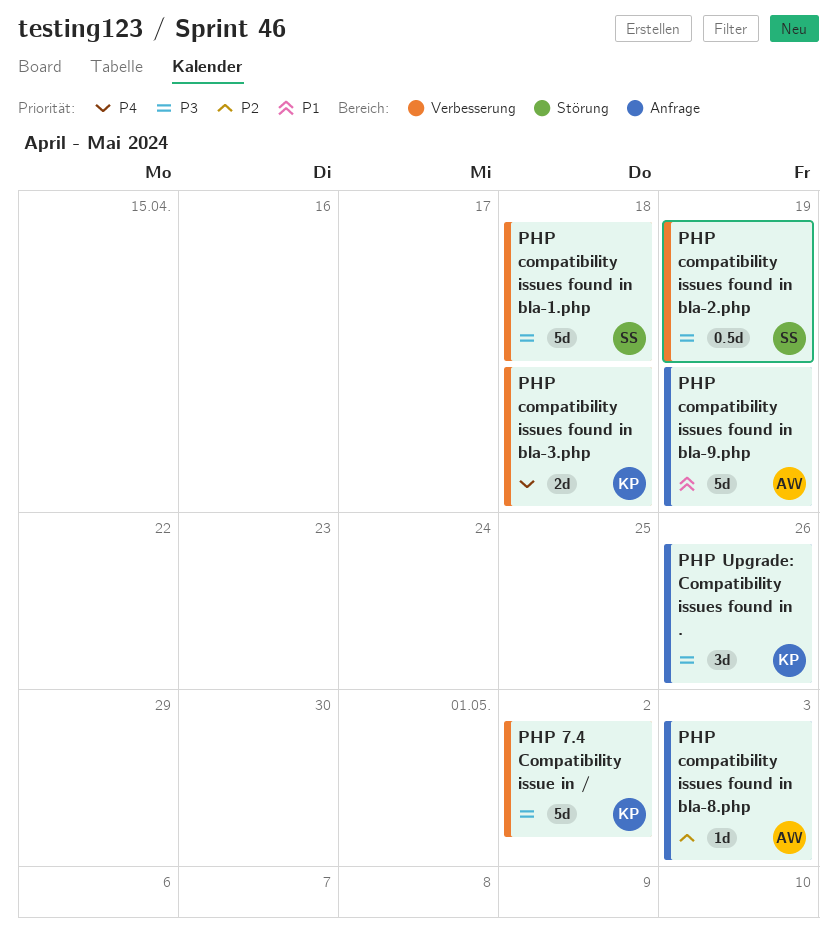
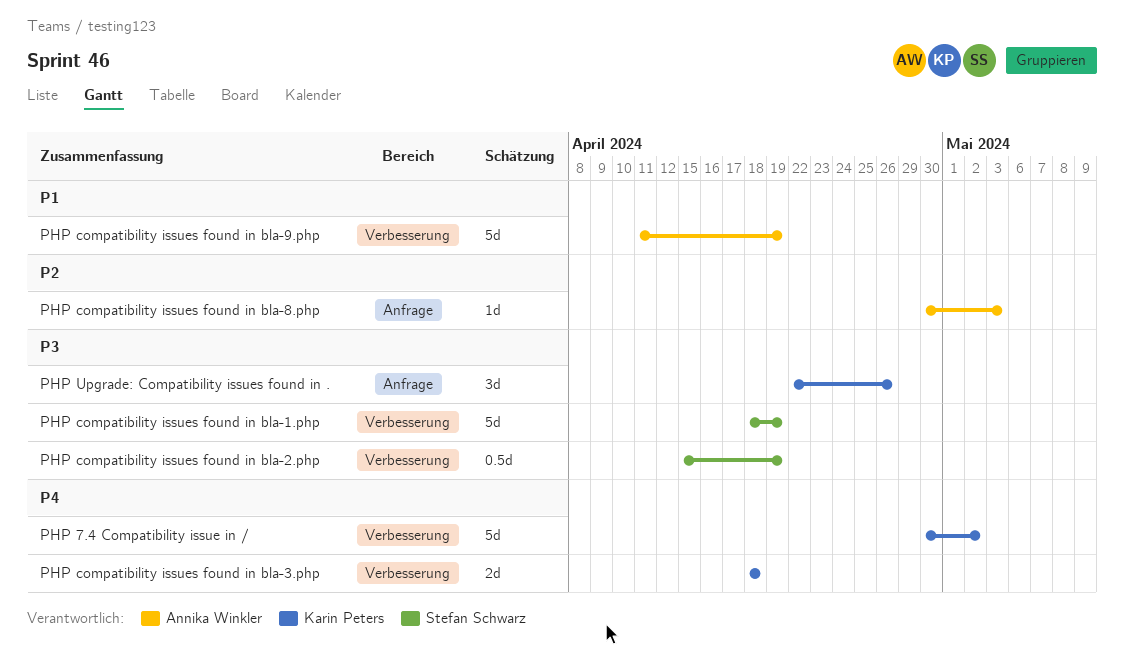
PHP 7.4 Compatibility issue in /, priority: P3 -> P4
PHP compatibility issues found in bla-1.php, due: Apr 18 -> Apr 19
PHP compatibility issues found in bla-9.php, label: Anfrage -> Verbesserung

